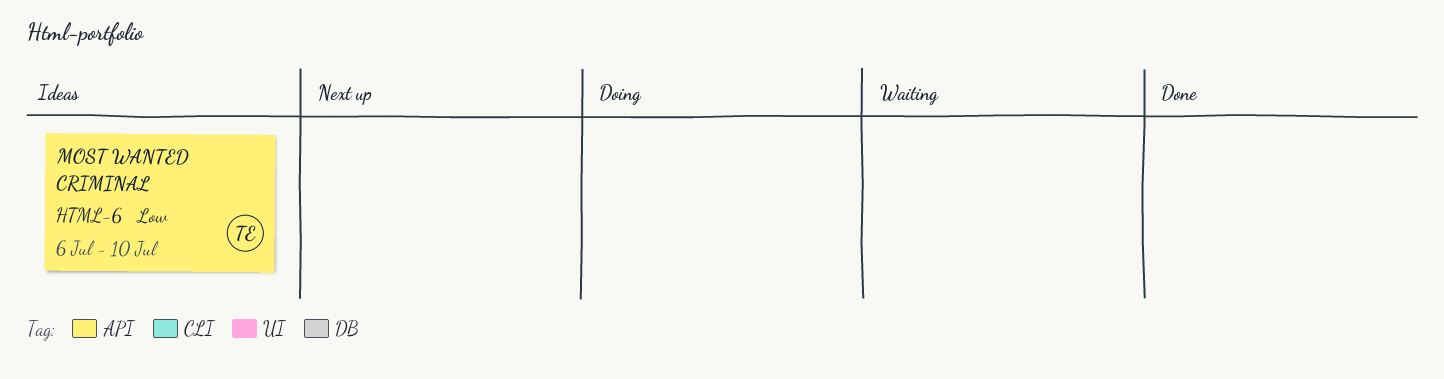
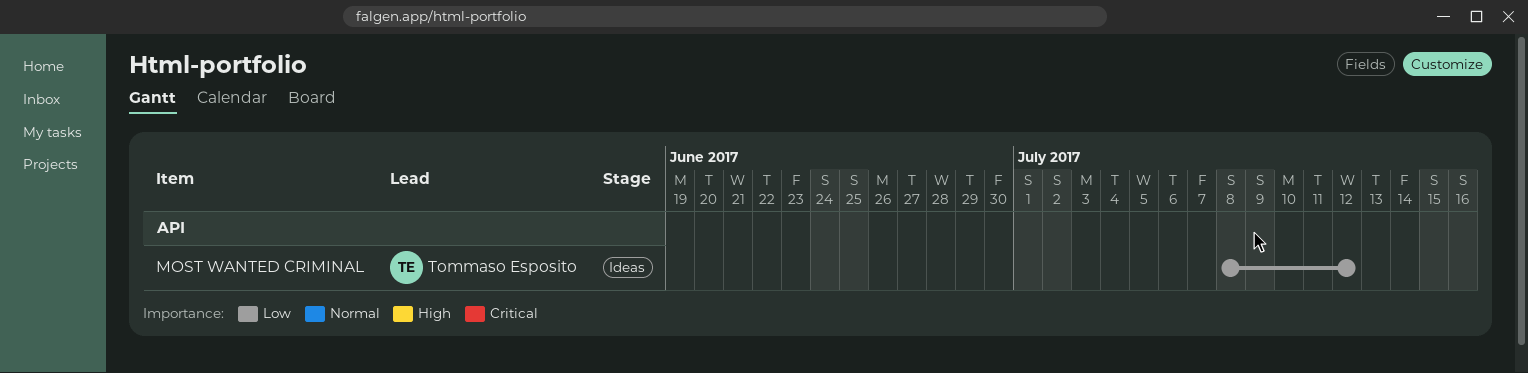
MOST WANTED CRIMINAL, start: Jul 6 -> Jul 8
MOST WANTED CRIMINAL, due: Jul 10 -> Jul 12

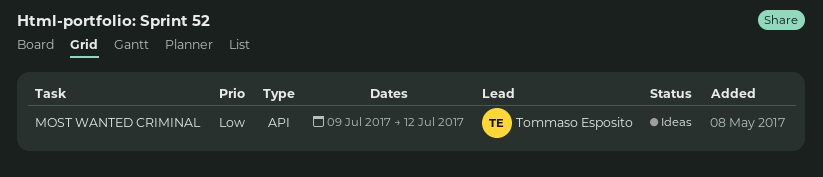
MOST WANTED CRIMINAL, start: Jul 8 -> Jul 9

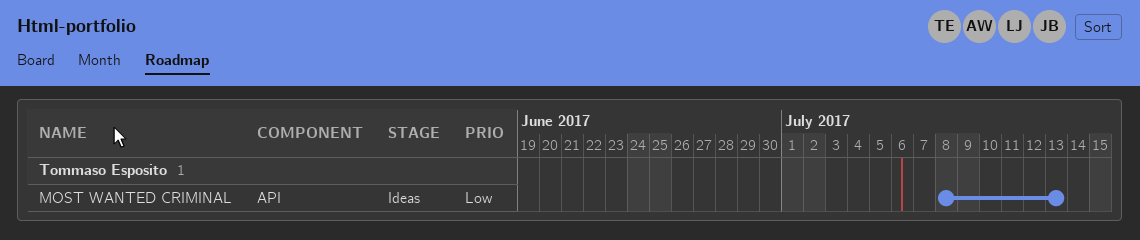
MOST WANTED CRIMINAL, start: Jul 9 -> Jul 8
MOST WANTED CRIMINAL, due: Jul 12 -> Jul 13

